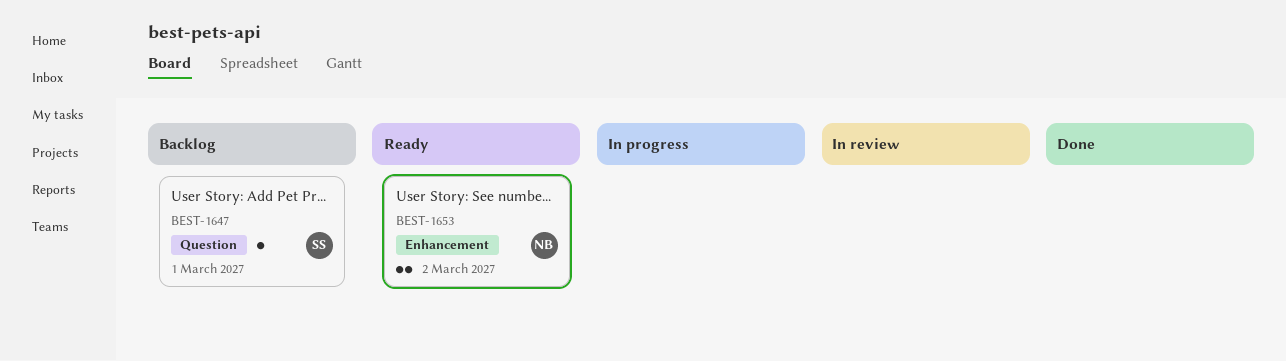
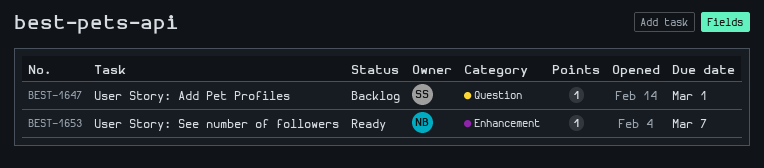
BEST-1653, estimate: 2 -> 1
BEST-1653, due: Mar 2 -> Mar 7

